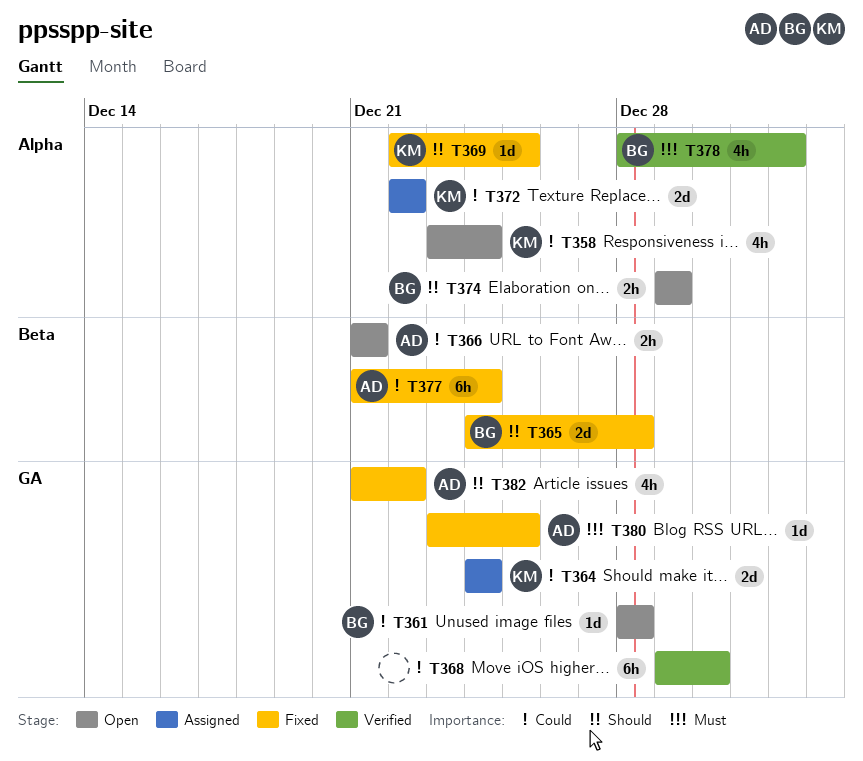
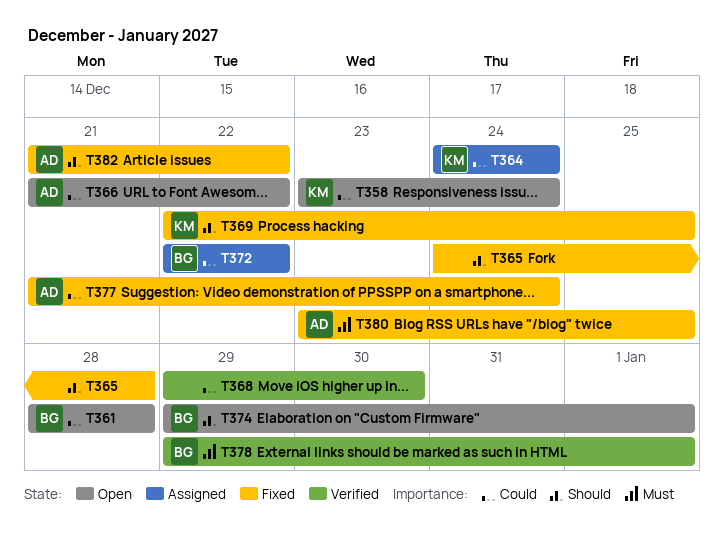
T365, owner: BG -> none
T366, due: Dec 21 -> Dec 22
T372, owner: KM -> BG
T374, due: Dec 29 -> Jan 1
T378, start: Dec 28 -> Dec 29

